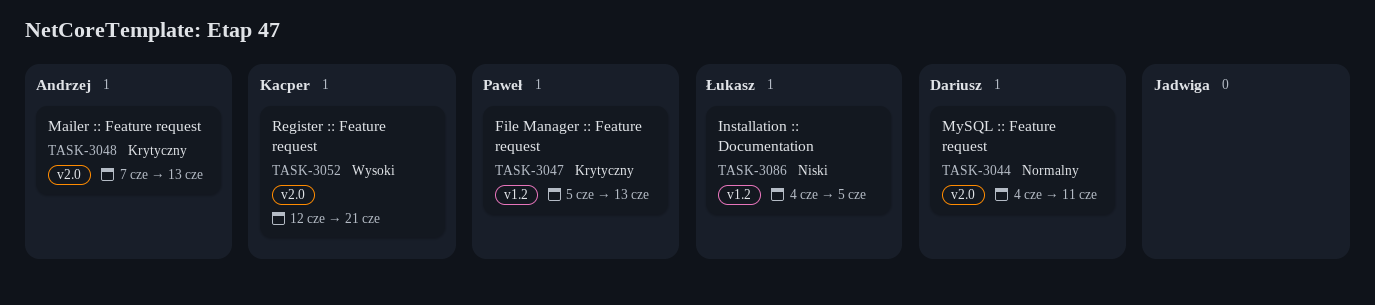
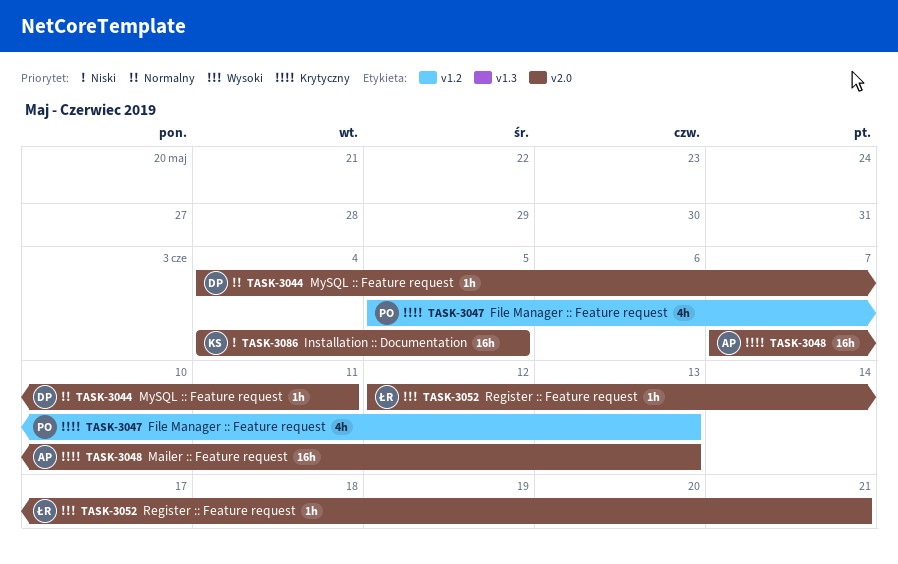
TASK-3052, owner: Kacper -> Łukasz
TASK-3086, owner: Łukasz -> Kacper
TASK-3086, label: v1.2 -> v2.0

